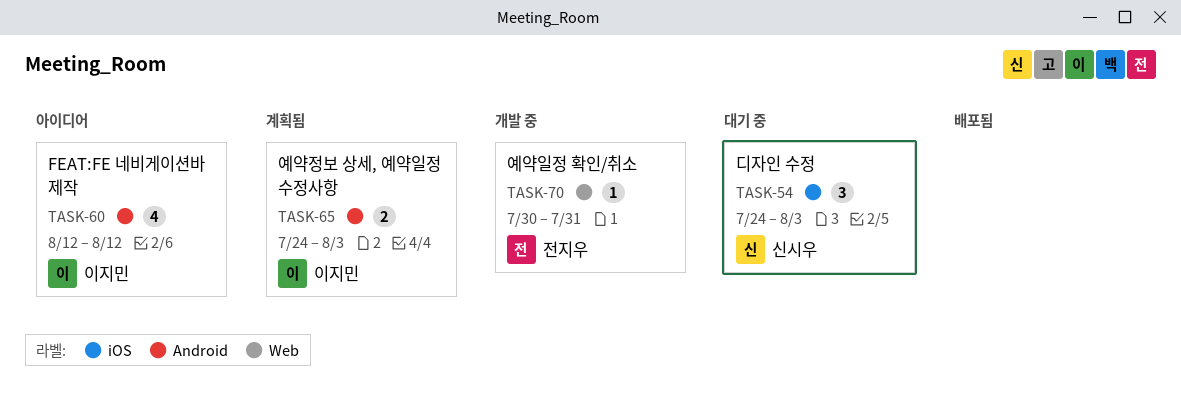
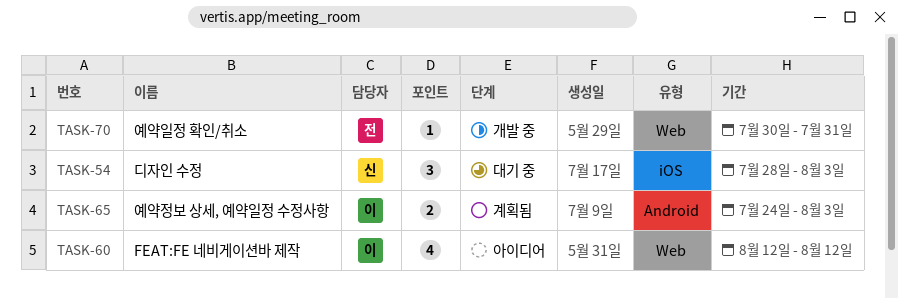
TASK-54, start: Jul 24 -> Jul 28
TASK-60, label: Android -> Web

